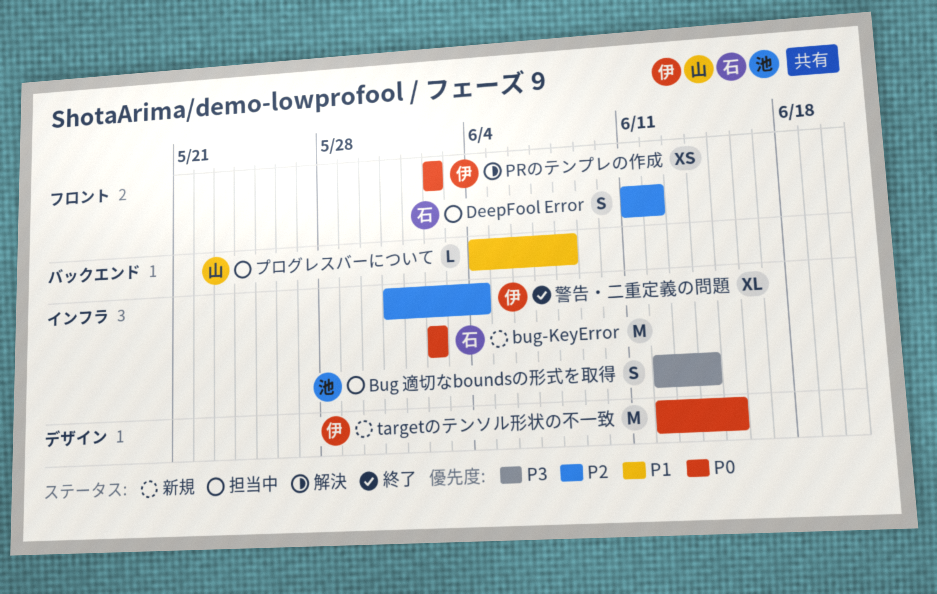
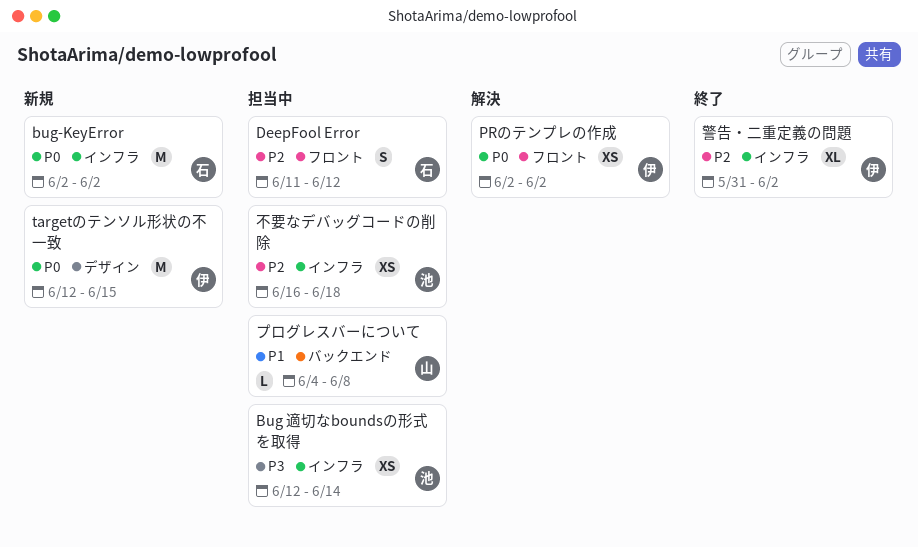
Bug 適切なboundsの形式を取得, estimate: S -> XS
不要なデバッグコードの削除: none -> present
警告・二重定義の問題, due: Jun 4 -> Jun 2

